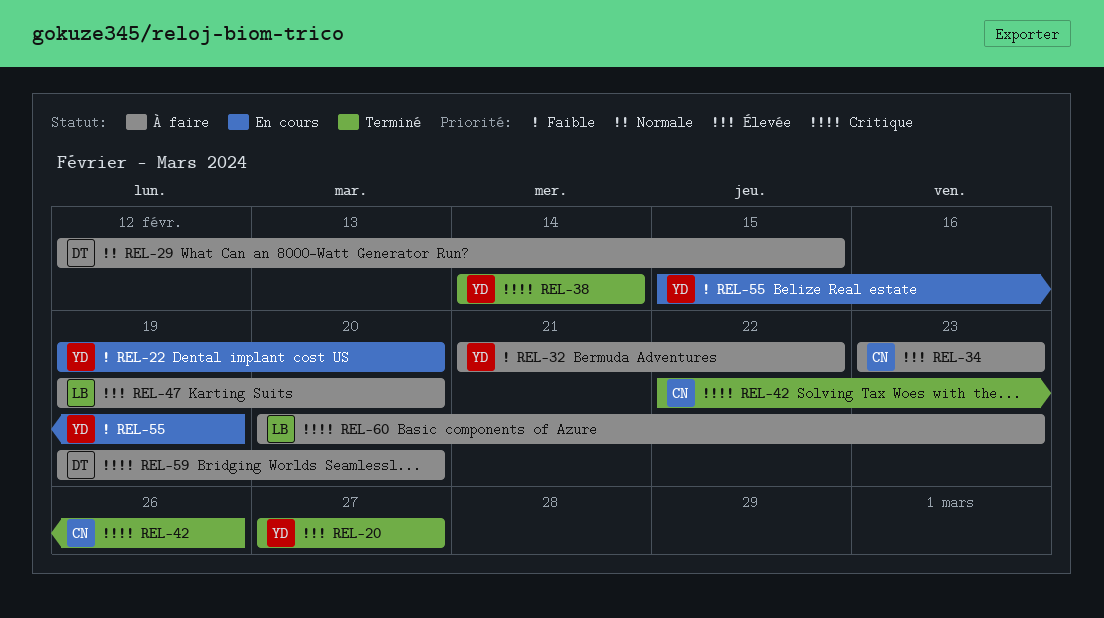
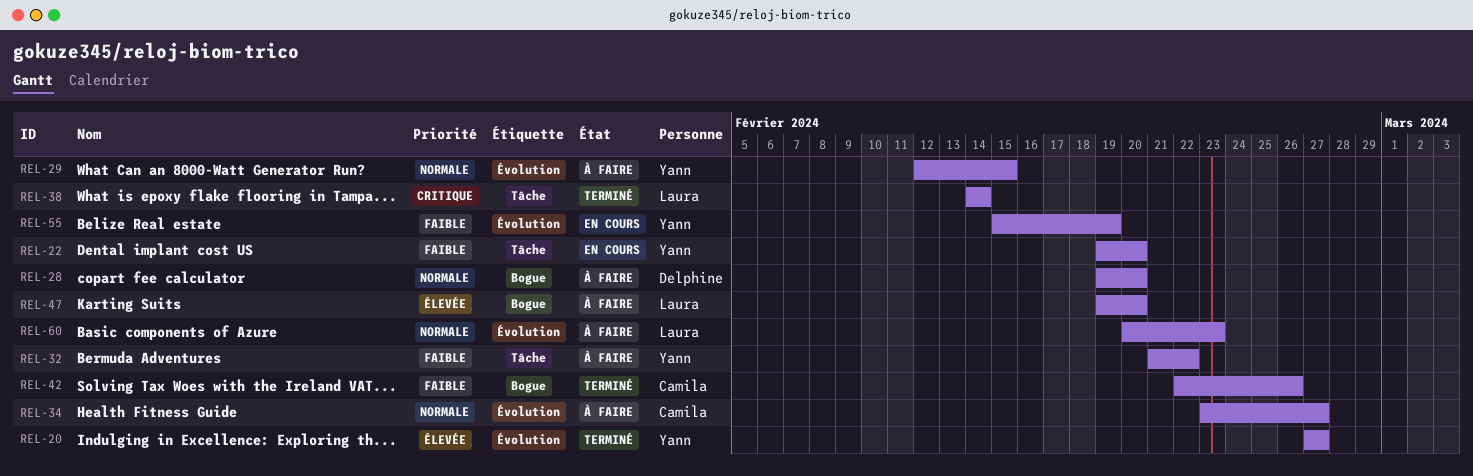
REL-28: none -> present
REL-29, owner: Delphine -> Yann
REL-34, priority: Élevée -> Normale
REL-34, due: Feb 23 -> Feb 27
REL-38, owner: Yann -> Laura
REL-42, priority: Critique -> Faible
REL-59: present -> none
REL-60, priority: Critique -> Normale

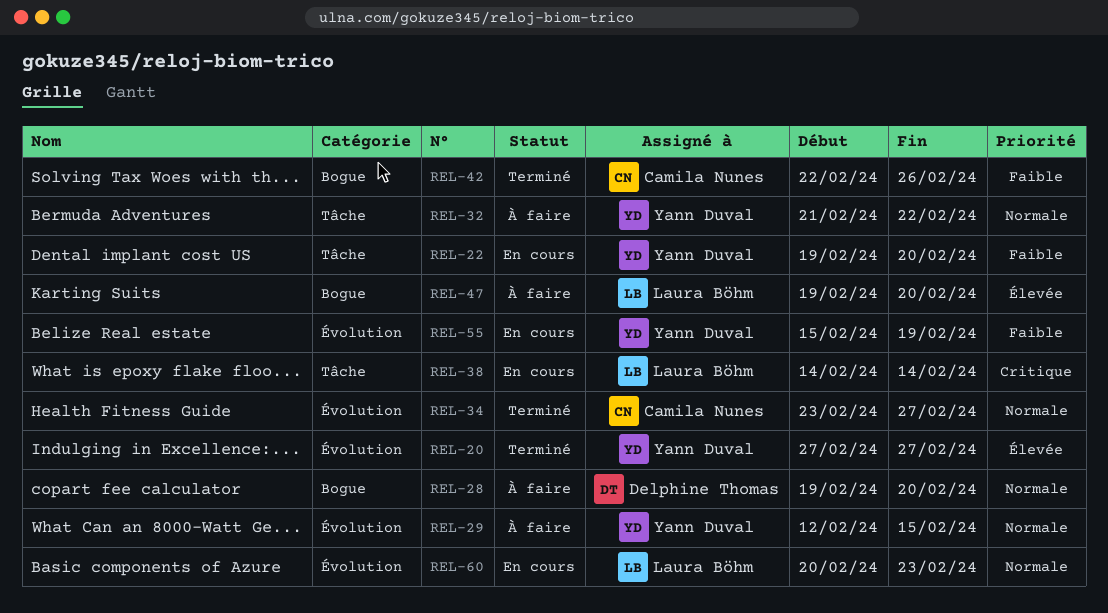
REL-32, priority: Faible -> Normale
REL-34, status: À faire -> Terminé
REL-38, status: Terminé -> En cours
REL-60, status: À faire -> En cours

